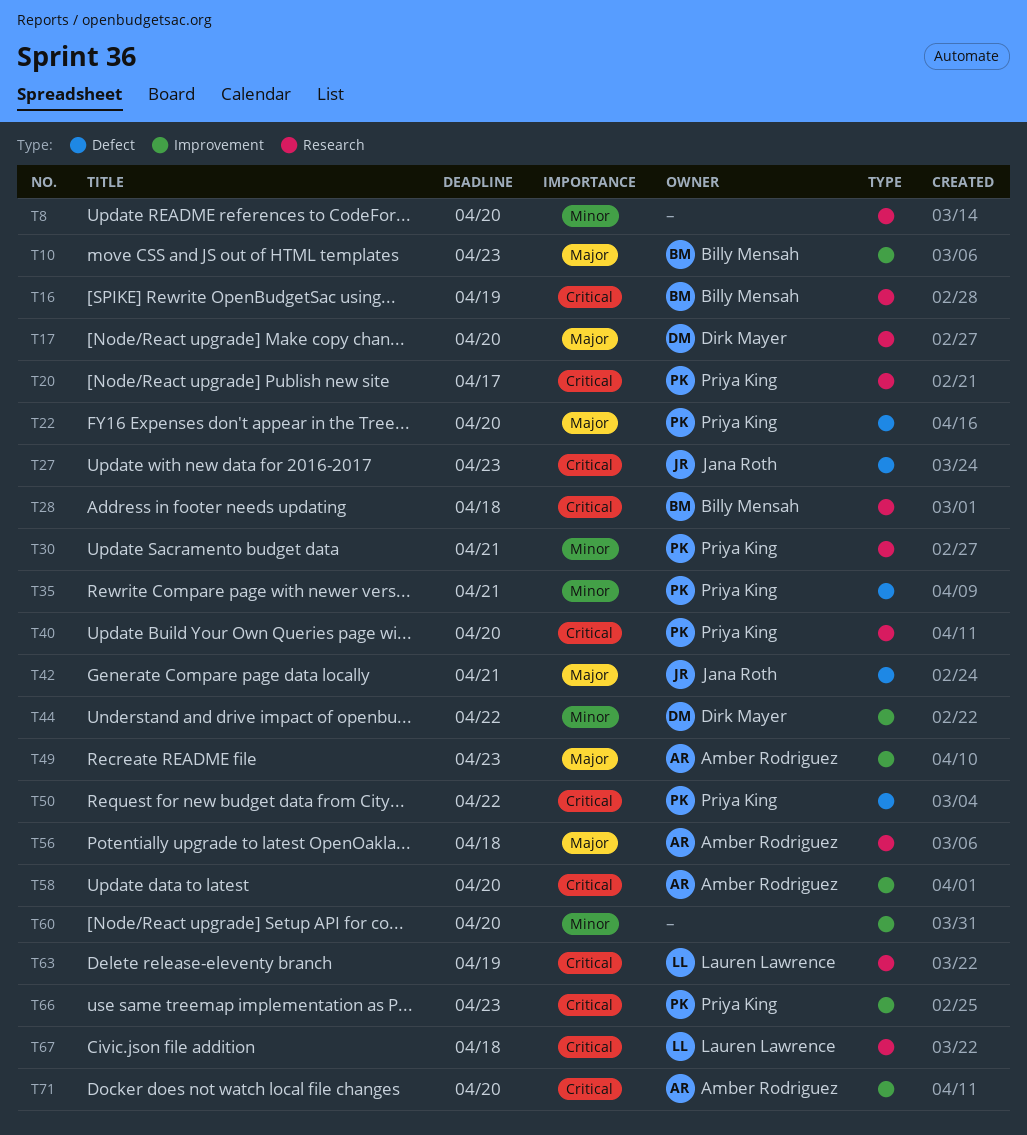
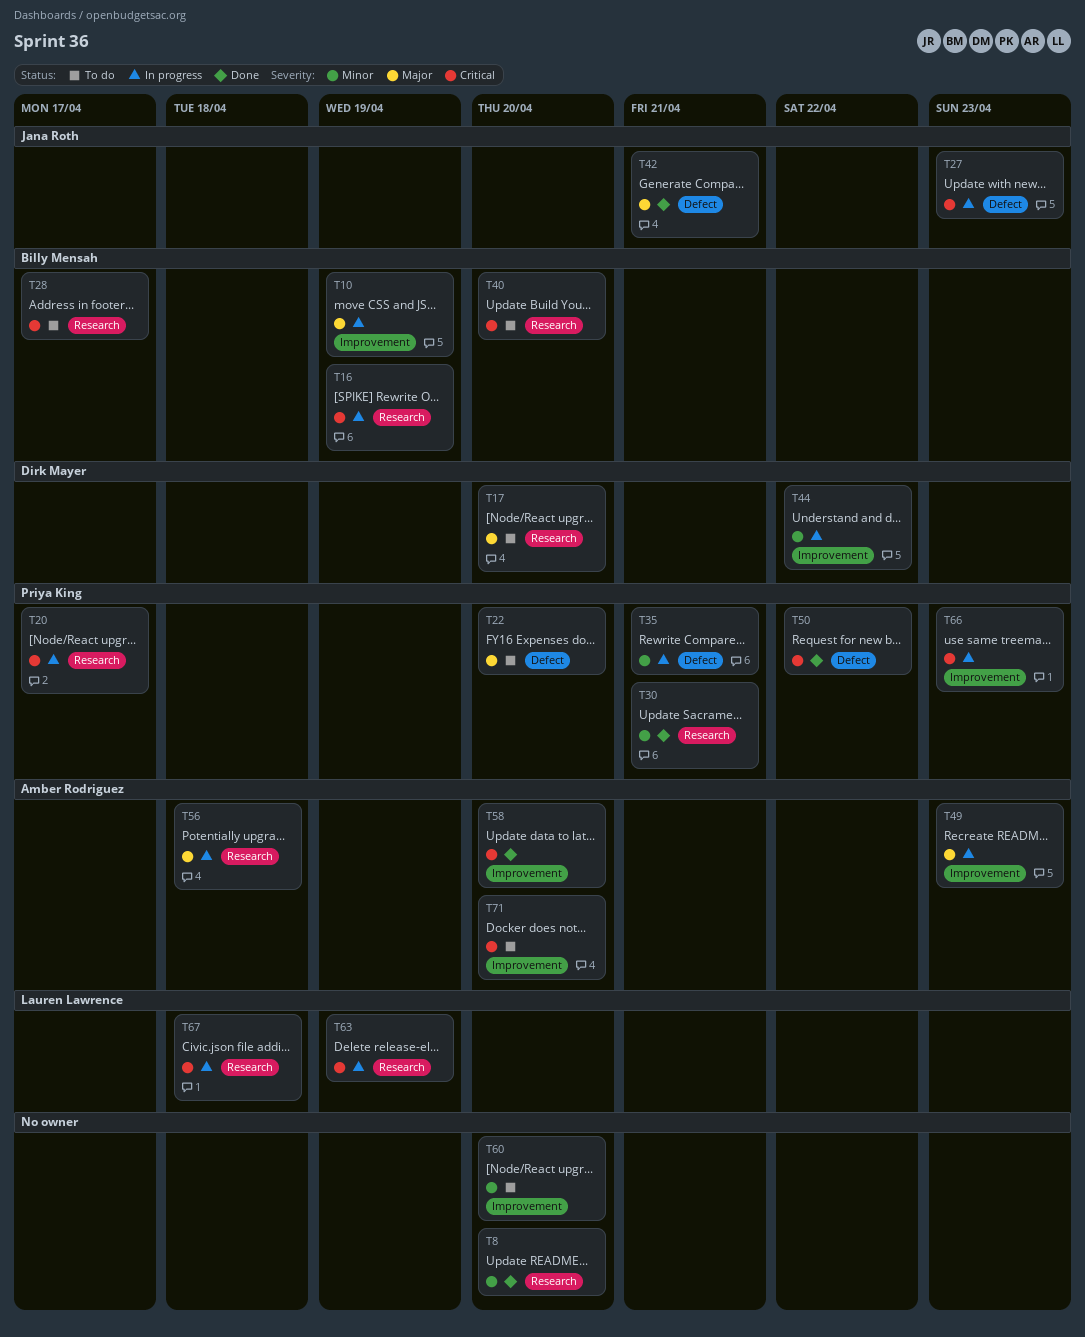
T10, due: Apr 23 -> Apr 19
T28, due: Apr 18 -> Apr 17
T40, owner: Priya King -> Billy Mensah

